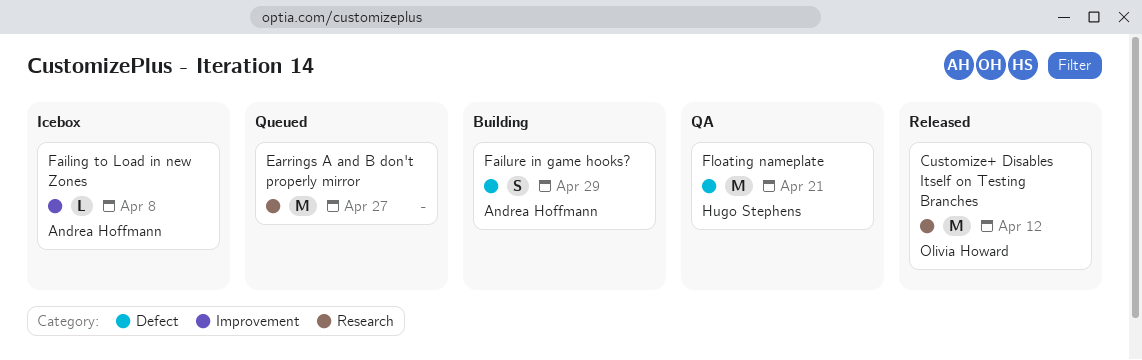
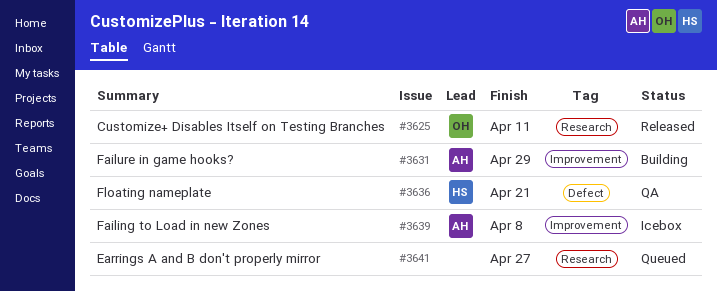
Customize+ Disables Itself on Testing Branches, due: Apr 12 -> Apr 11
Failure in game hooks?, label: Defect -> Improvement

